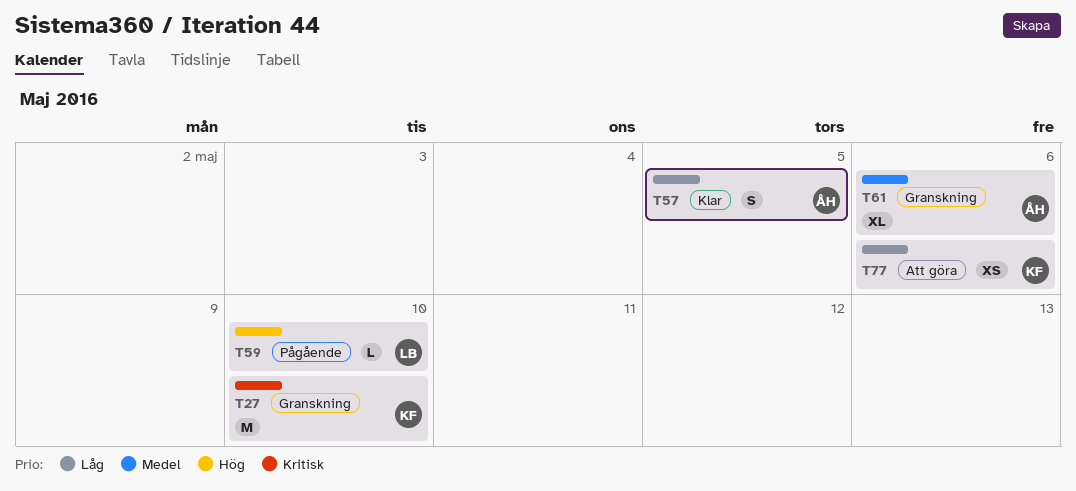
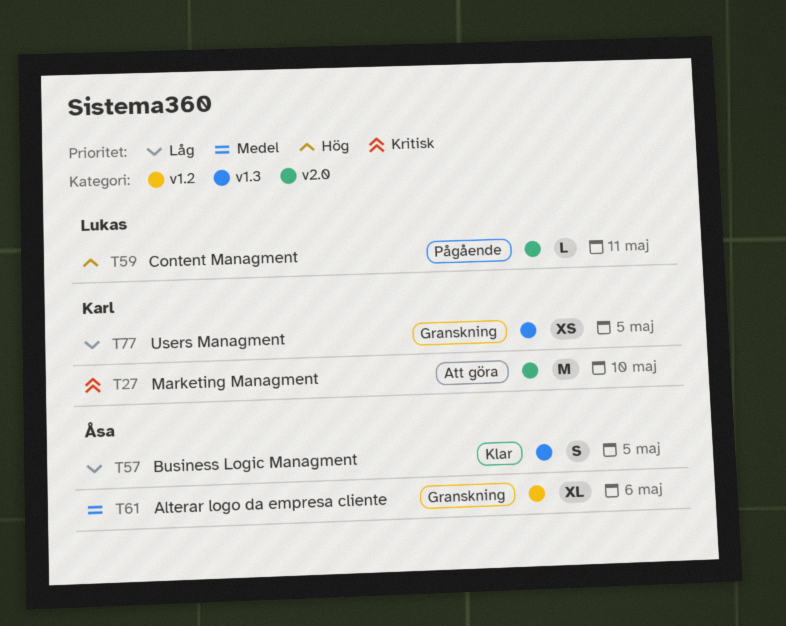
T27, status: Granskning -> Att göra
T59, due: May 10 -> May 11
T77, status: Att göra -> Granskning
T77, due: May 6 -> May 5

